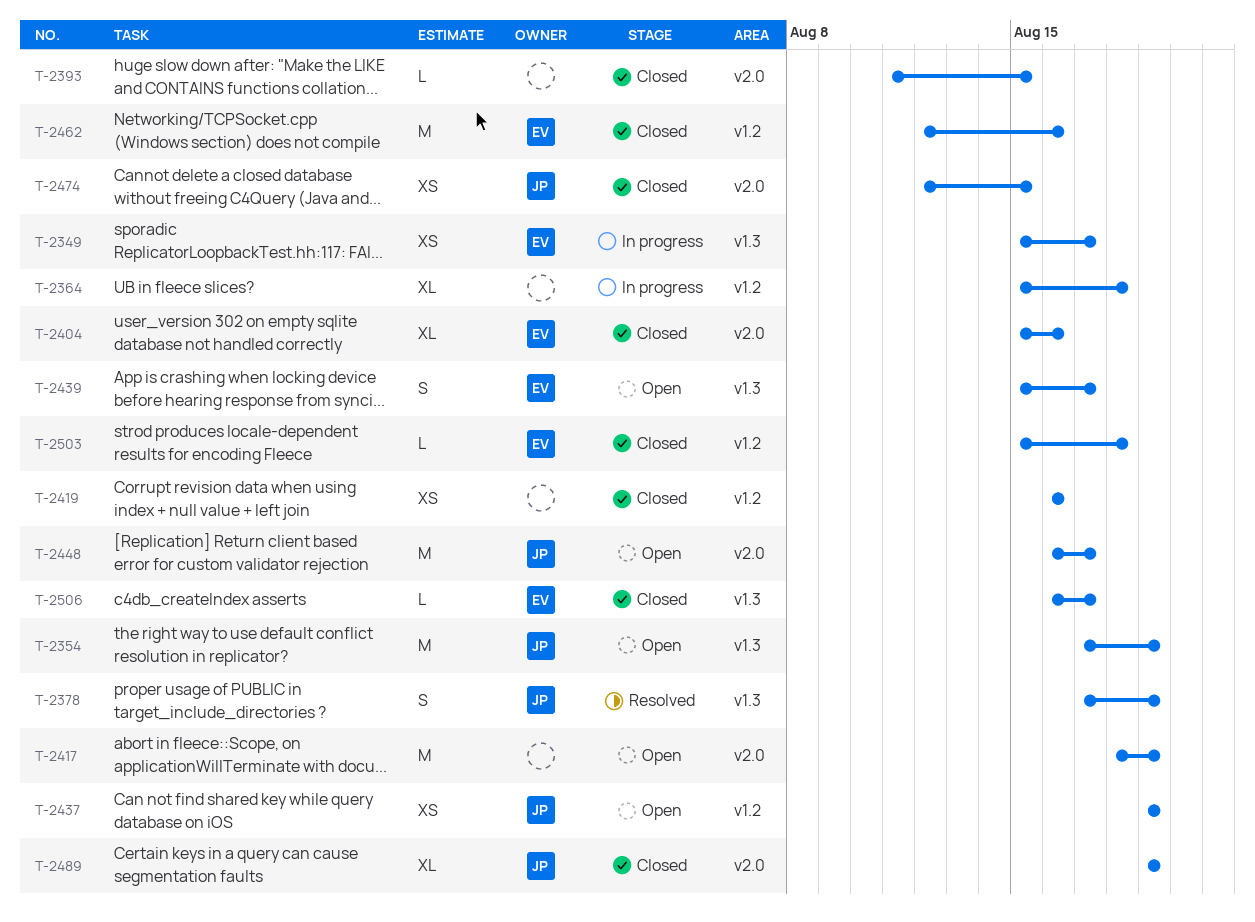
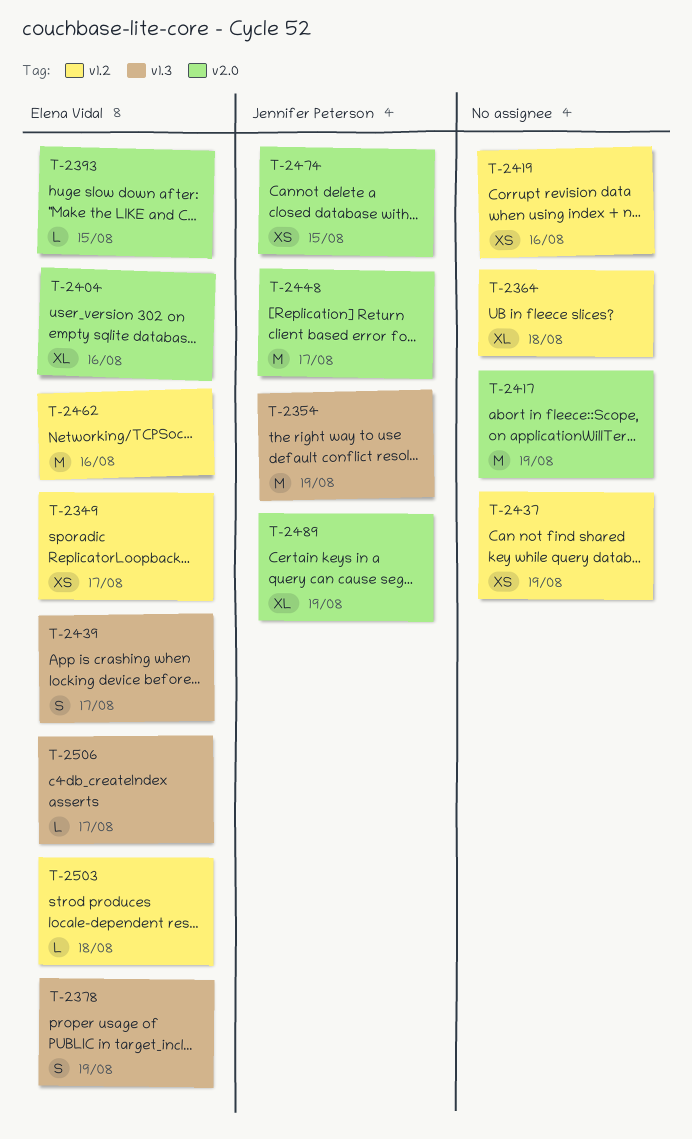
T-2349, label: v1.3 -> v1.2
T-2378, owner: Jennifer Peterson -> Elena Vidal
T-2393, owner: none -> Elena Vidal
T-2437, owner: Jennifer Peterson -> none

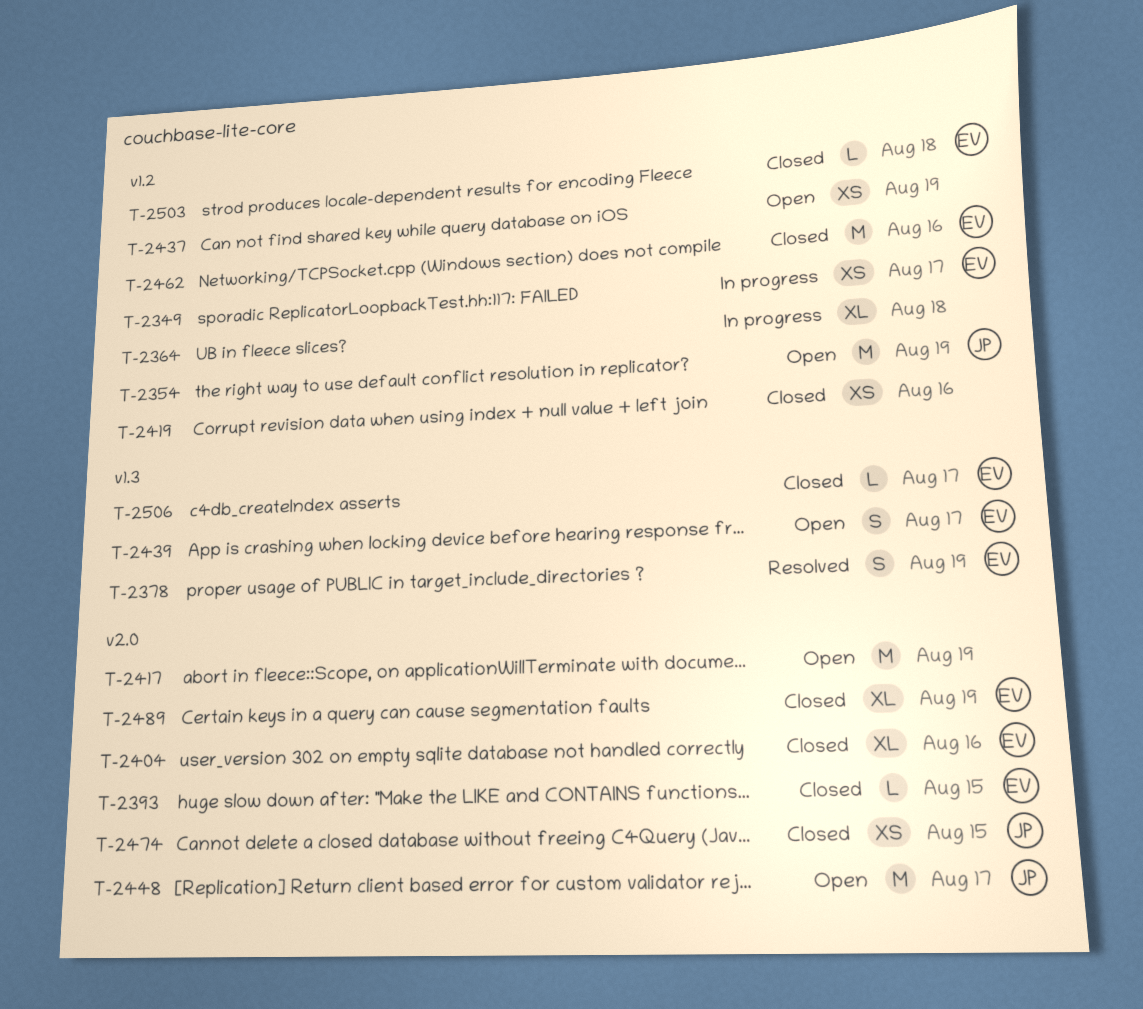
T-2354, label: v1.3 -> v1.2
T-2489, owner: Jennifer Peterson -> Elena Vidal

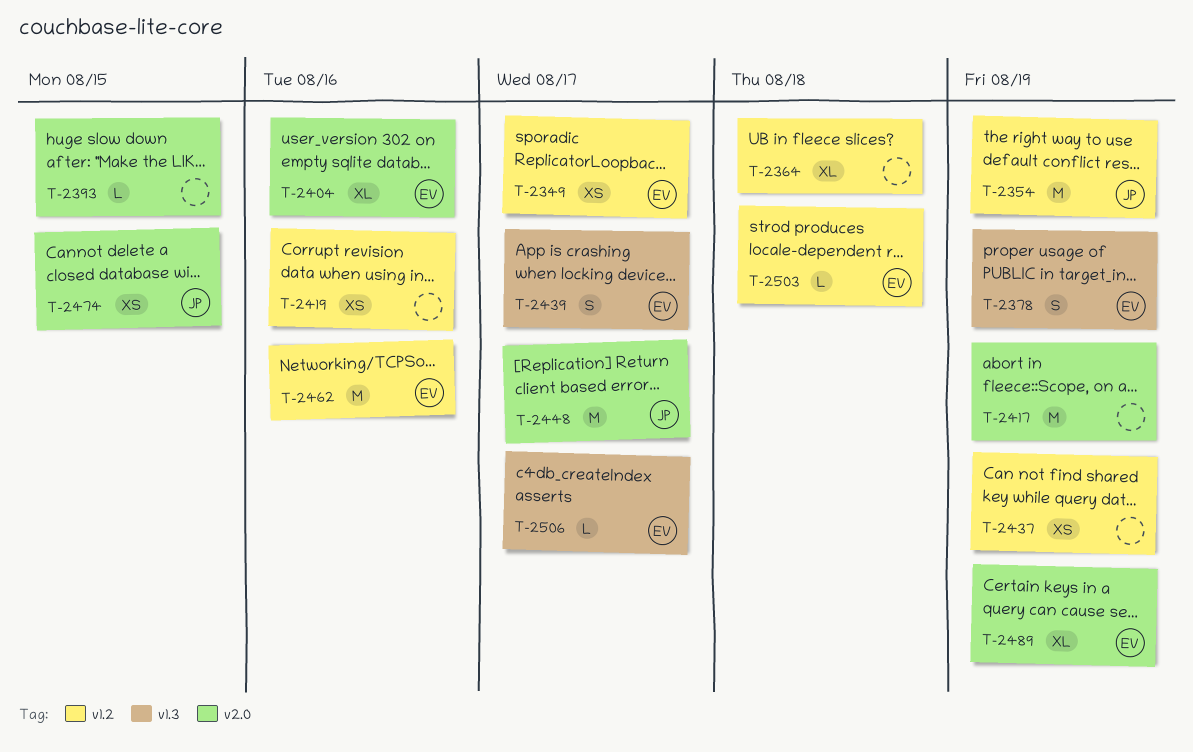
T-2393, owner: EV -> none

